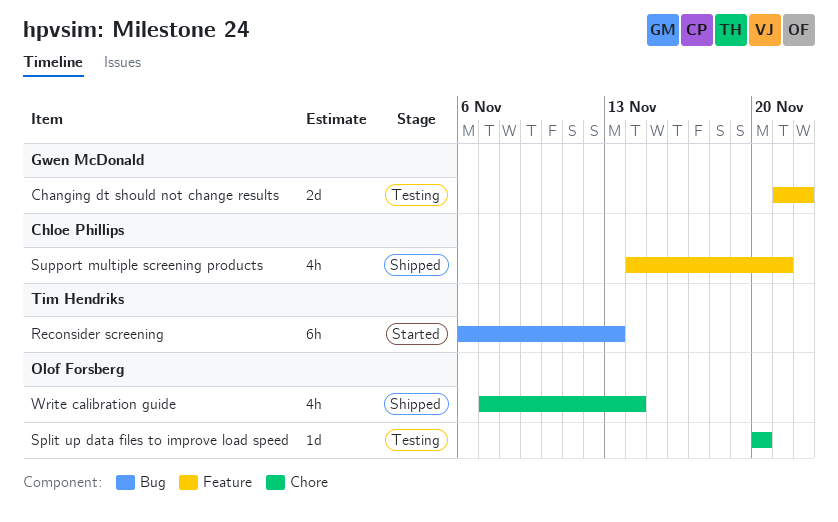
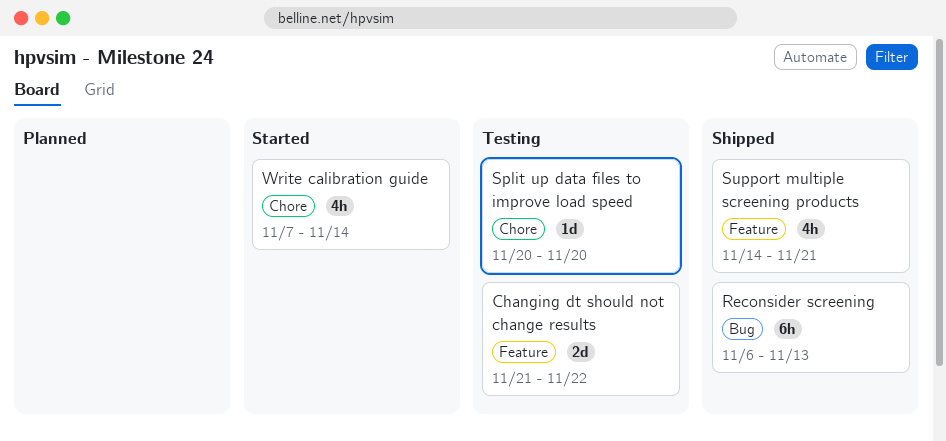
Reconsider screening, status: Started -> Shipped
Write calibration guide, status: Shipped -> Started

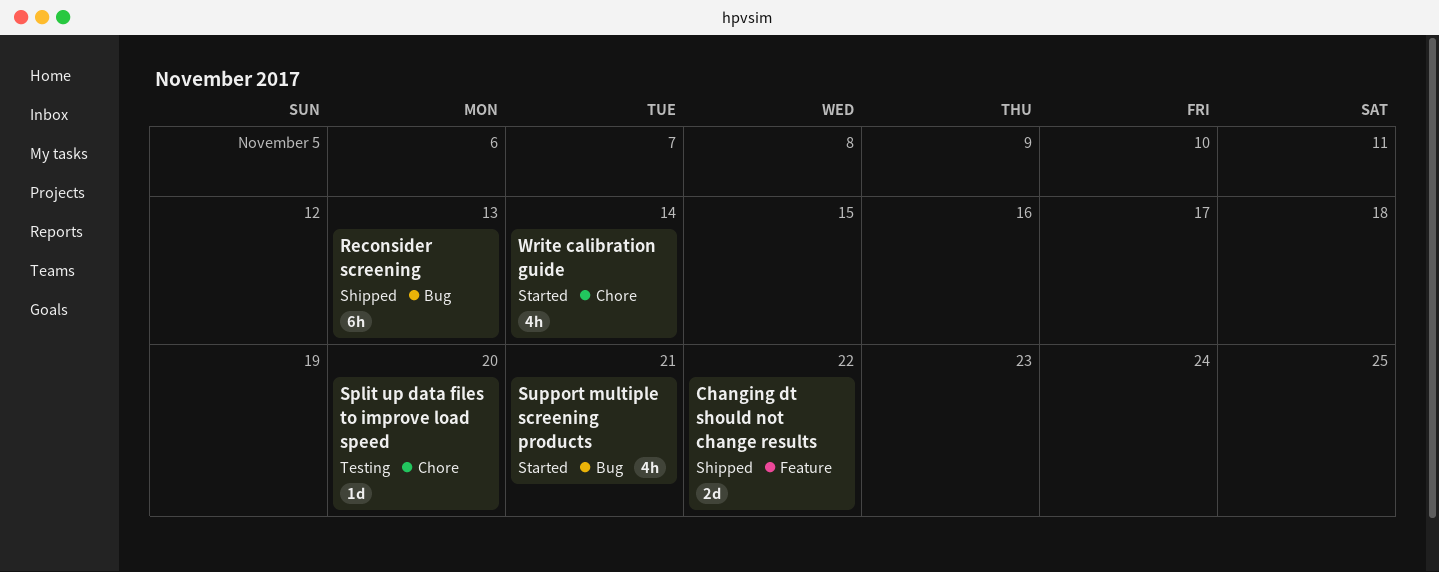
Changing dt should not change results, status: Testing -> Shipped
Support multiple screening products, status: Shipped -> Started
Support multiple screening products, label: Feature -> Bug

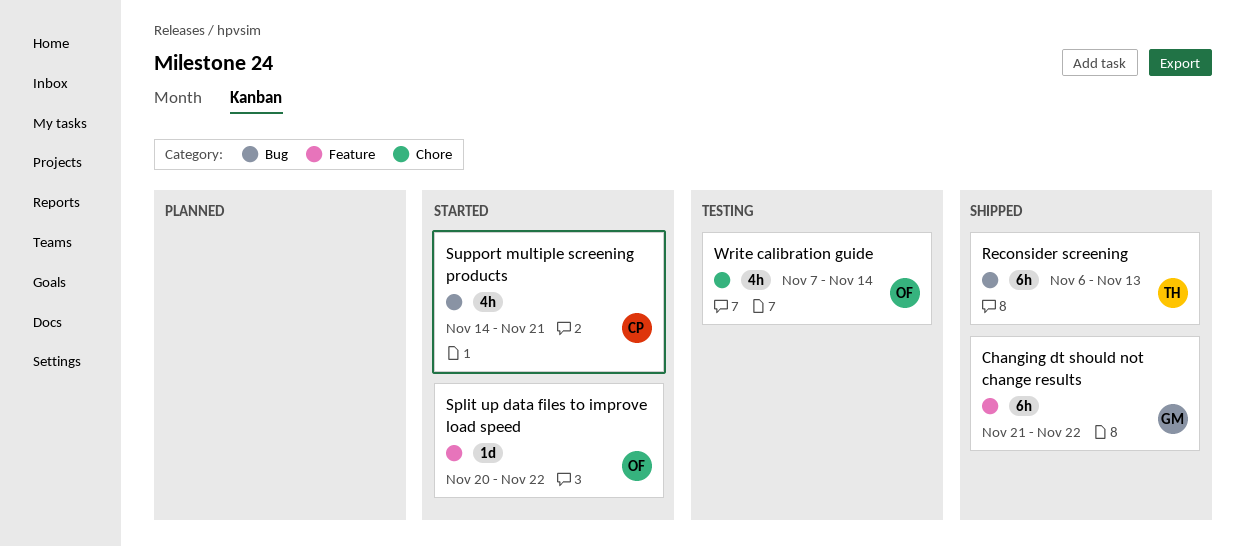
Changing dt should not change results, estimate: 2d -> 6h
Split up data files to improve load speed, status: Testing -> Started
Split up data files to improve load speed, label: Chore -> Feature
Split up data files to improve load speed, due: Nov 20 -> Nov 22
Write calibration guide, status: Started -> Testing

